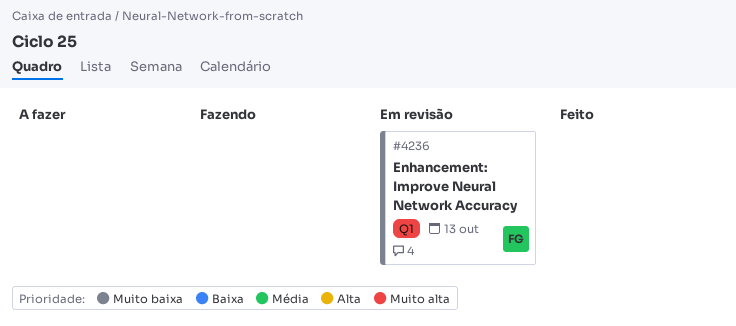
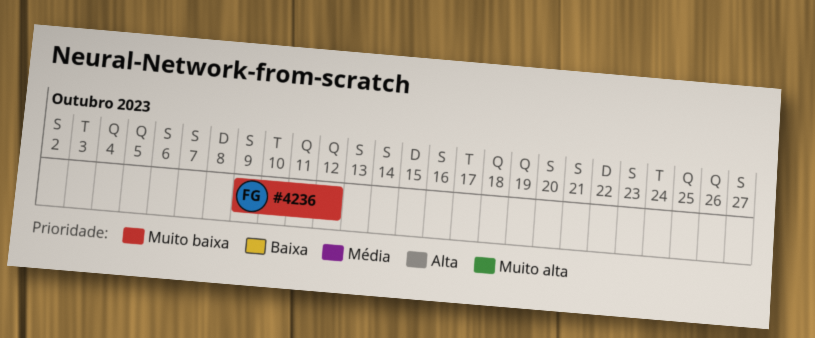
#4236, due: Oct 13 -> Oct 12

